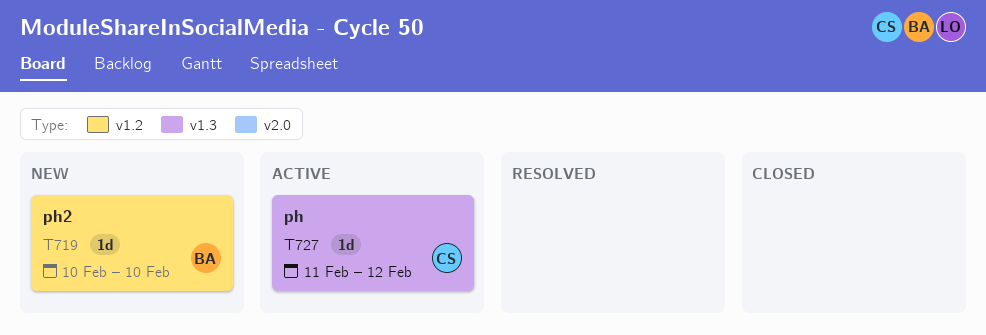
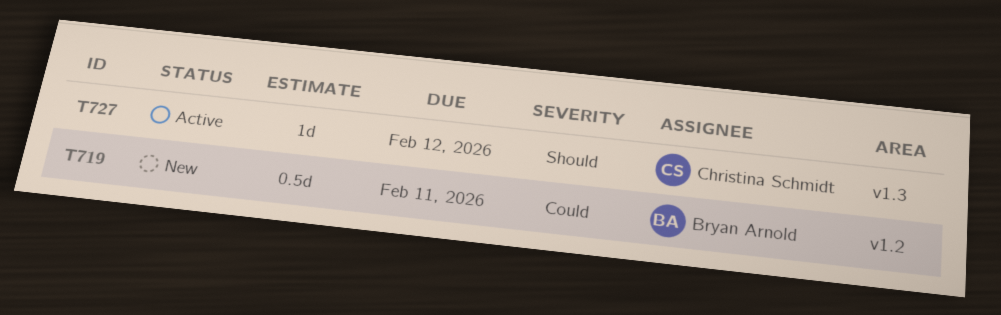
T719, estimate: 1d -> 0.5d
T719, due: Feb 10 -> Feb 11

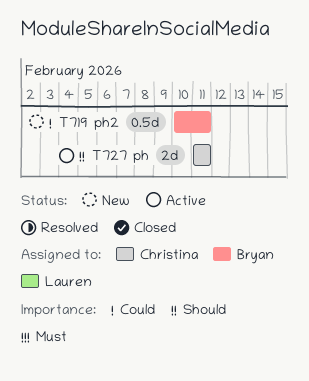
T727, estimate: 1d -> 2d
T727, due: Feb 12 -> Feb 11

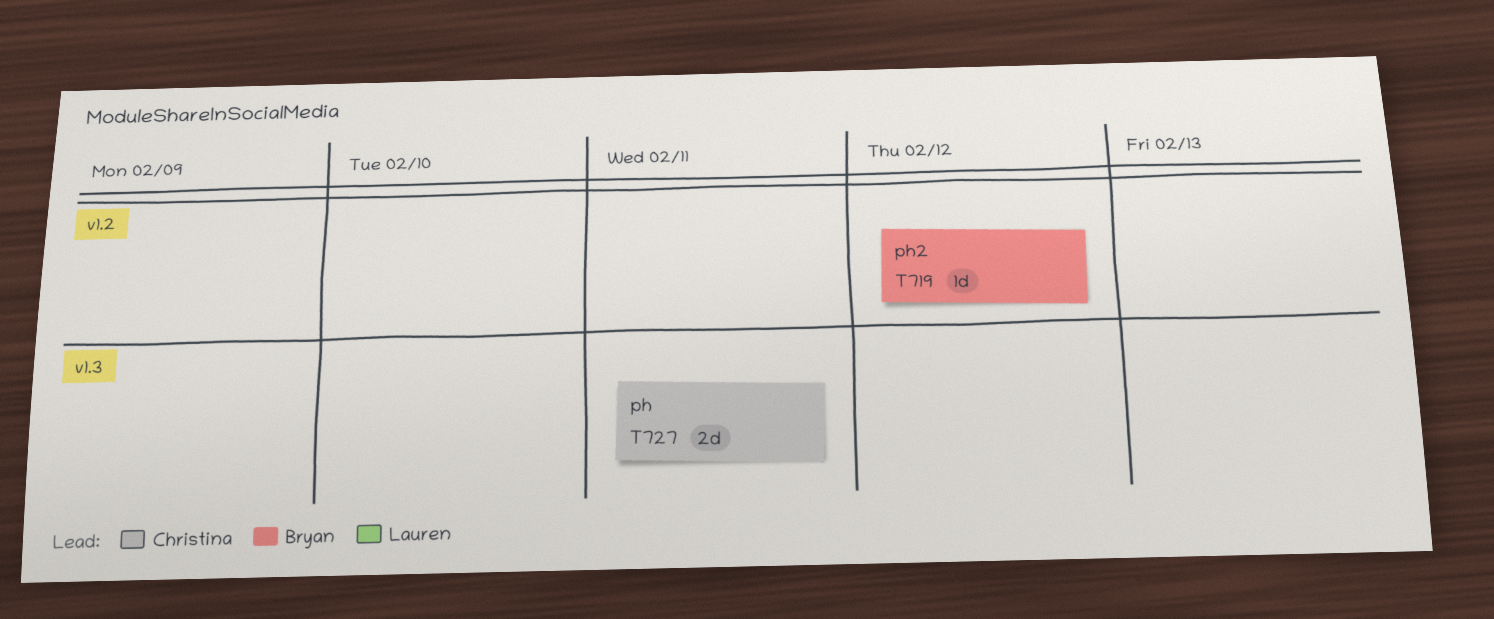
T719, estimate: 0.5d -> 1d
T719, due: Feb 11 -> Feb 12

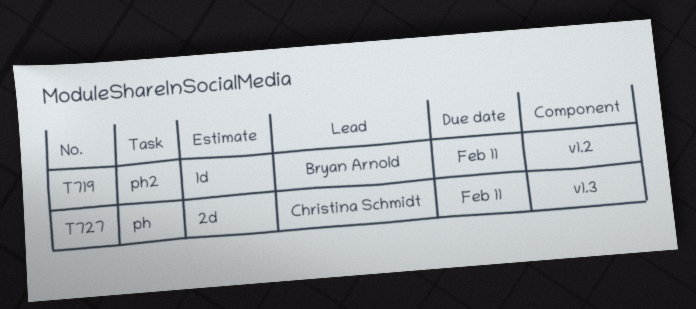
T719, due: Feb 12 -> Feb 11

